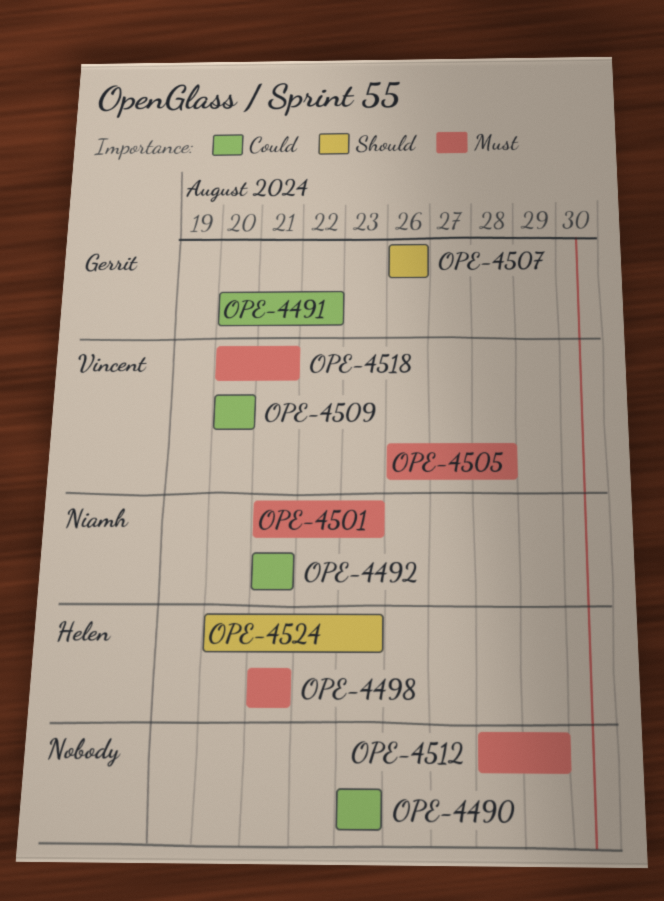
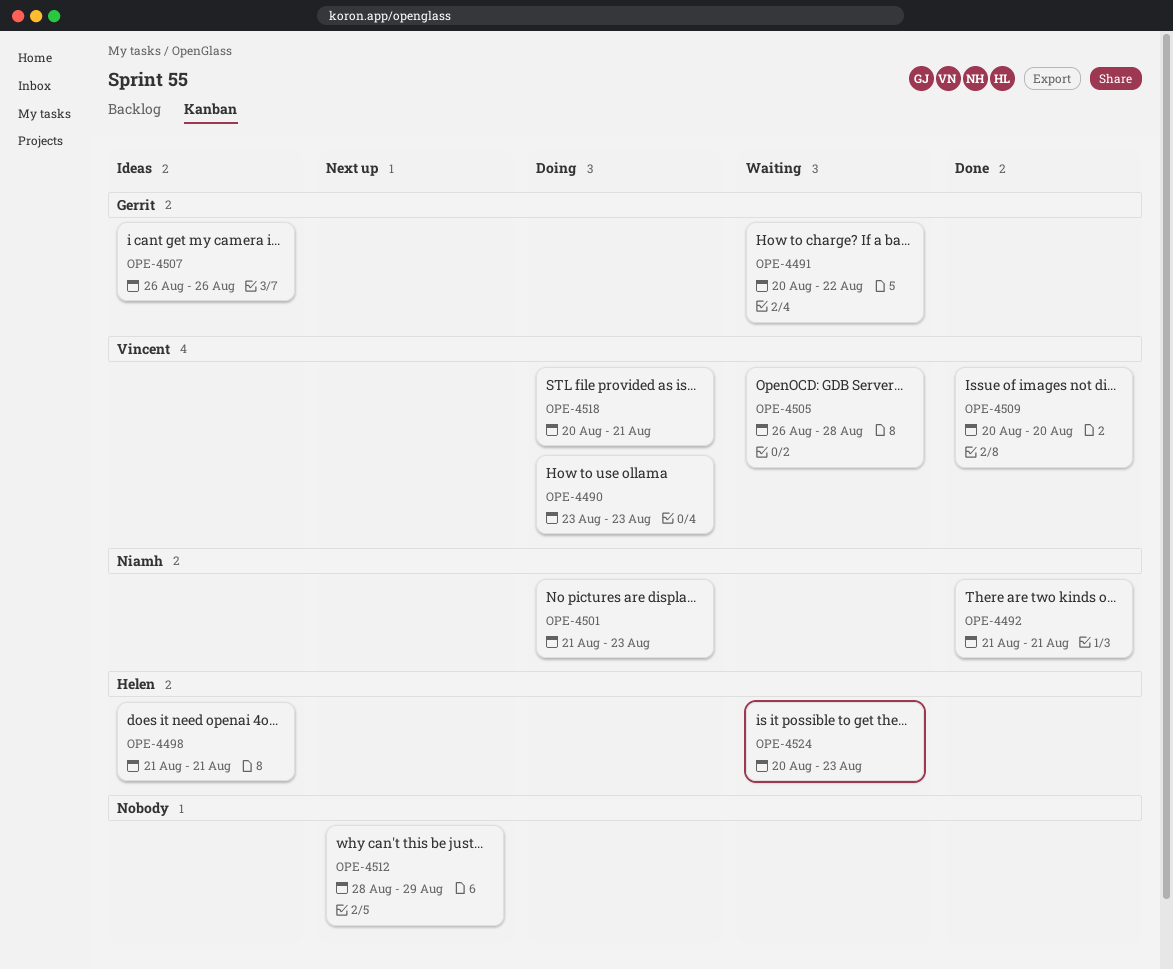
OPE-4490, owner: none -> Vincent

